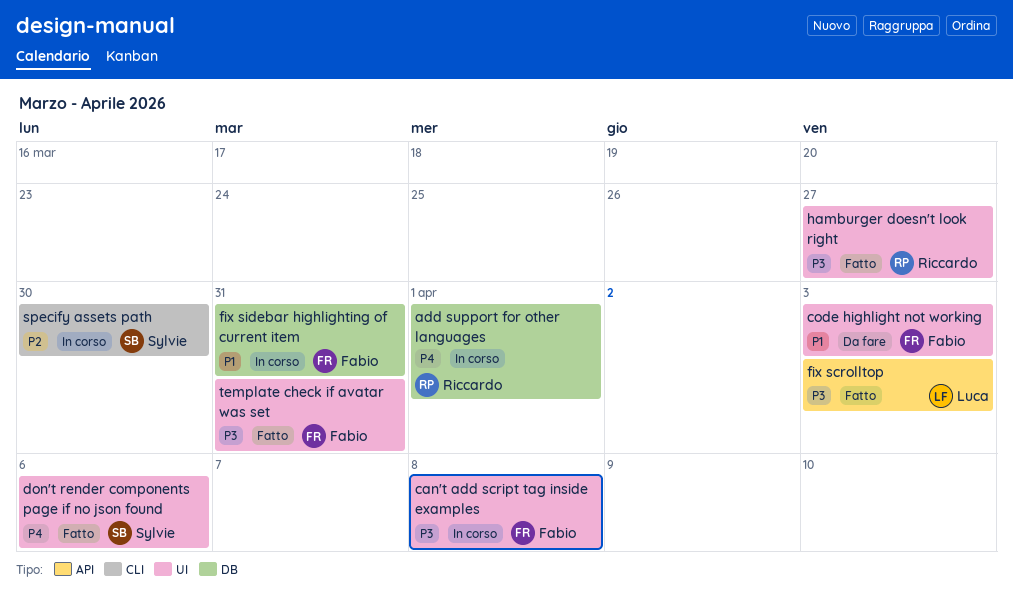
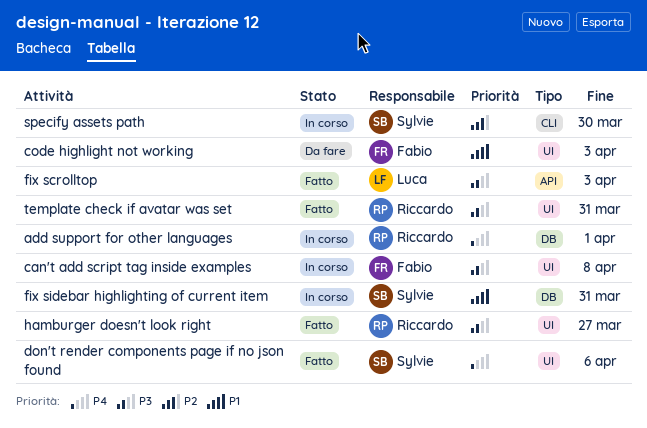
fix sidebar highlighting of current item, owner: Fabio -> Sylvie
template check if avatar was set, owner: Fabio -> Riccardo

